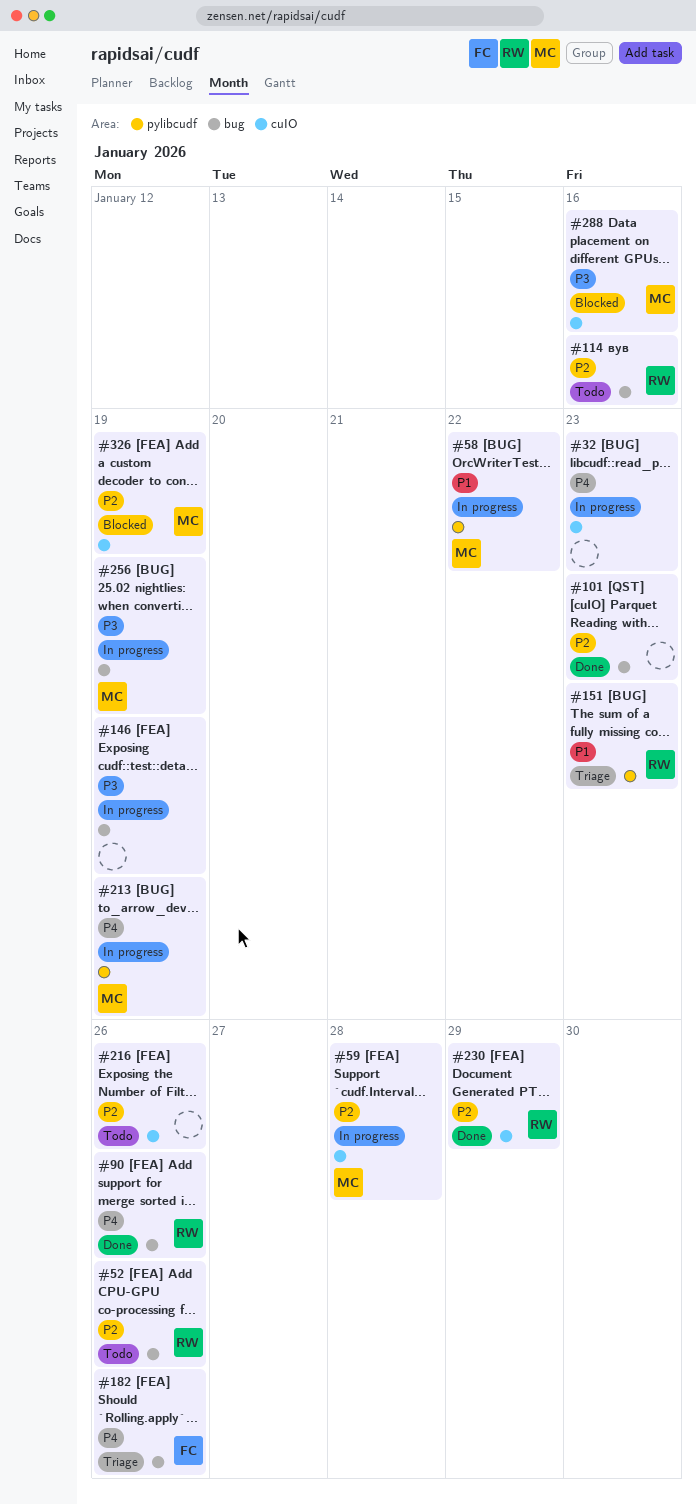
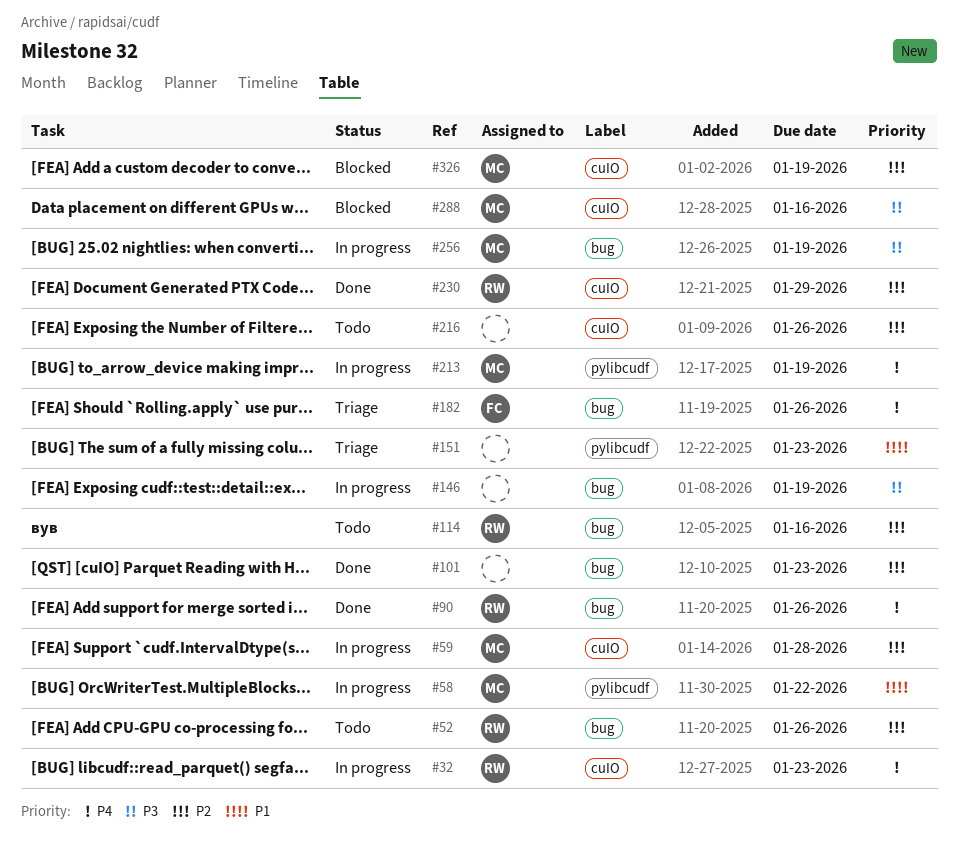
#32, owner: none -> RW
#151, owner: RW -> none

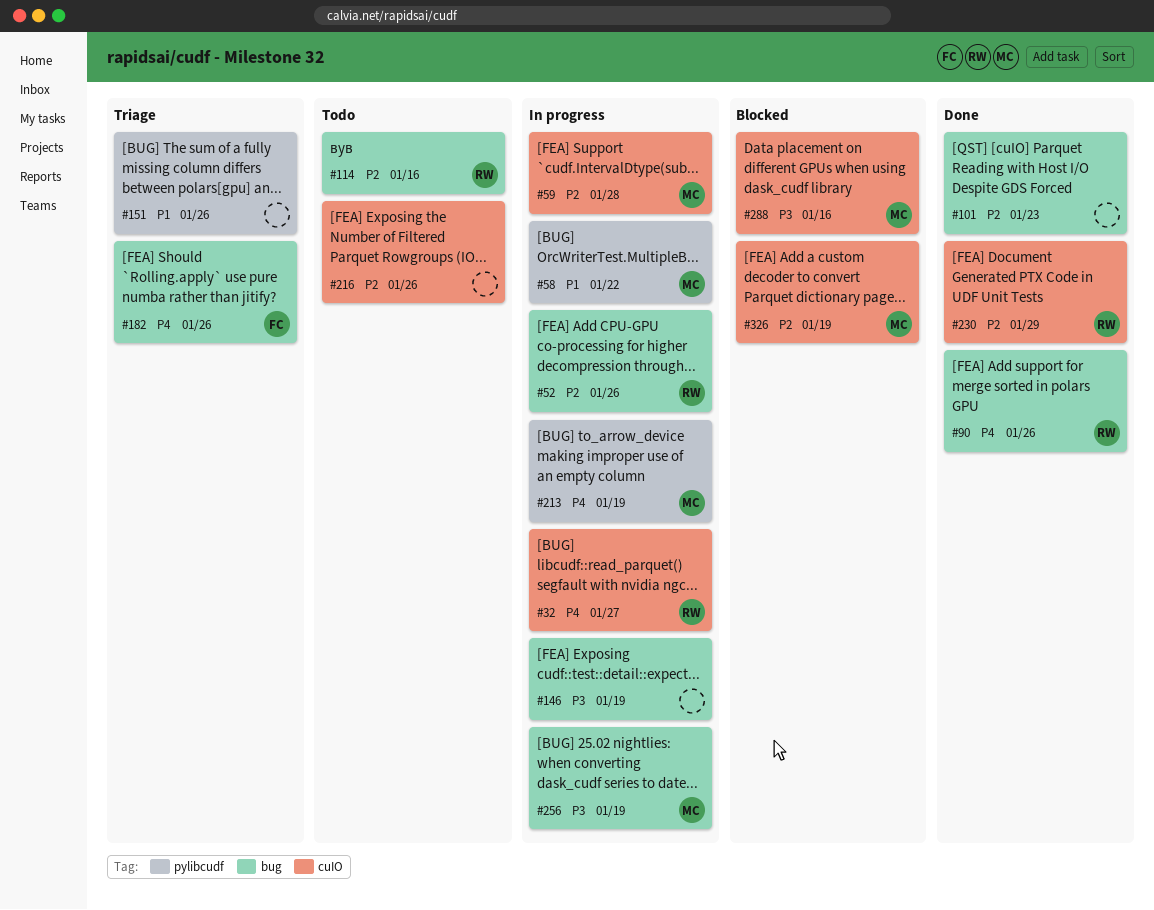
#32, due: Jan 23 -> Jan 27
#52, status: Todo -> In progress
#151, due: Jan 23 -> Jan 26

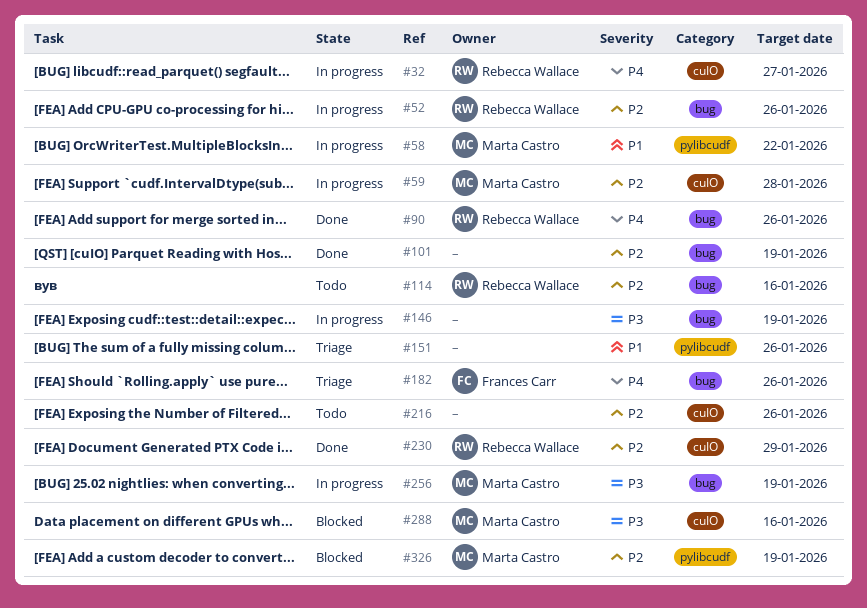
#101, due: Jan 23 -> Jan 19
#213: present -> none
#326, label: cuIO -> pylibcudf

